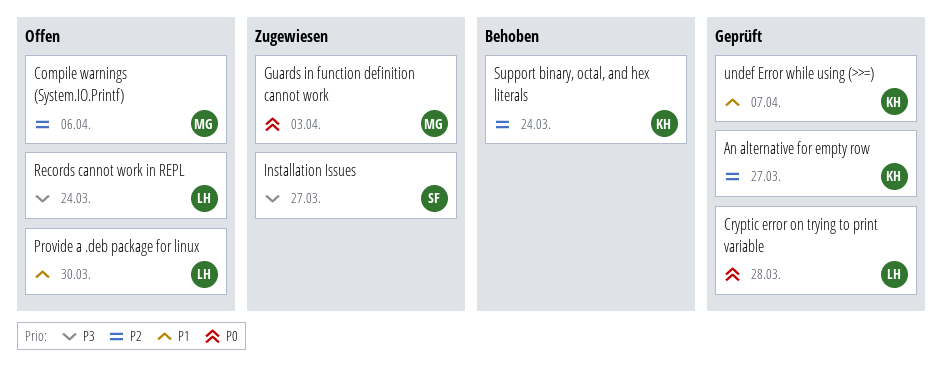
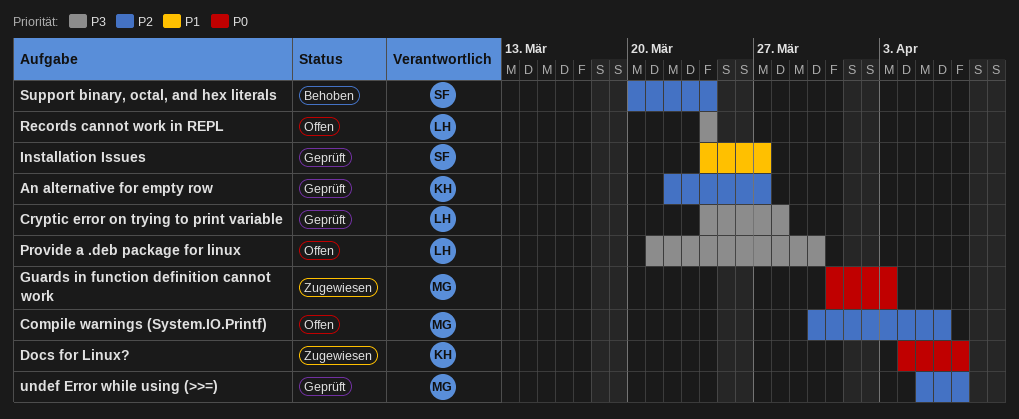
Cryptic error on trying to print variable, priority: P0 -> P3
Docs for Linux?: none -> present
Installation Issues, status: Zugewiesen -> Geprüft
Installation Issues, priority: P3 -> P1
Provide a .deb package for linux, priority: P1 -> P3
Support binary, octal, and hex literals, owner: KH -> SF
undef Error while using (>>=), owner: KH -> MG
undef Error while using (>>=), priority: P1 -> P2

